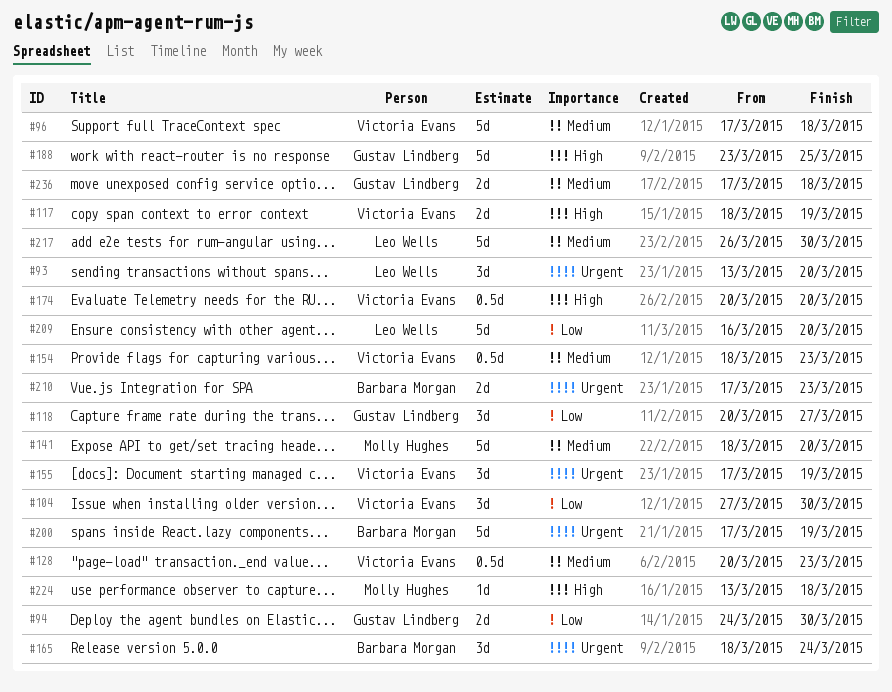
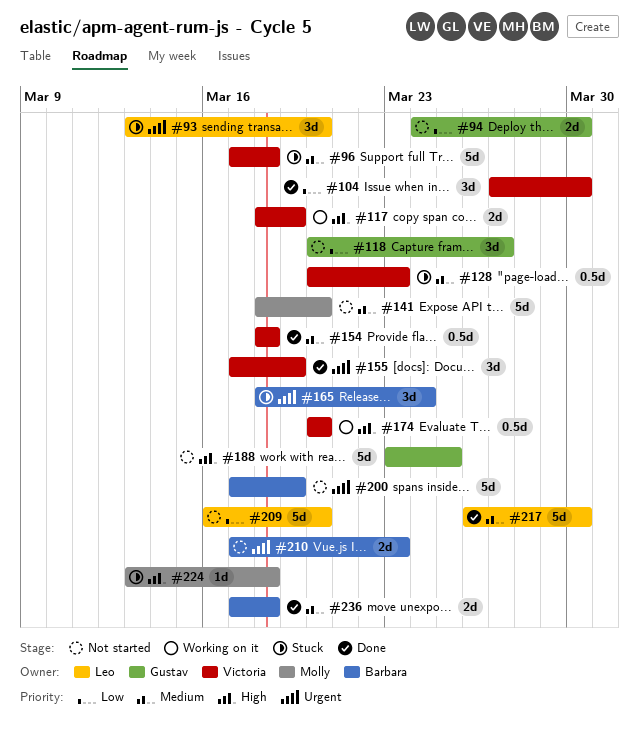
#154, due: Mar 23 -> Mar 18
#236, owner: Gustav Lindberg -> Barbara Morgan

